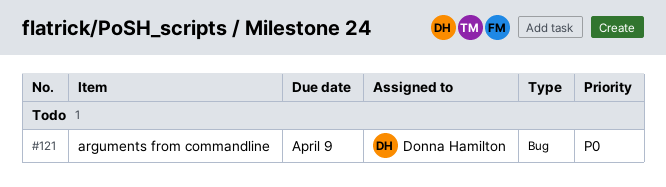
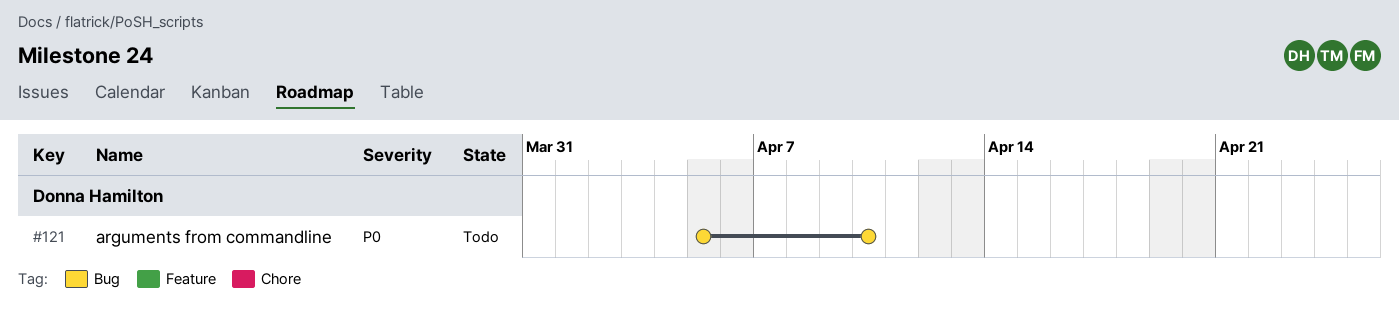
#121, due: Apr 9 -> Apr 10

